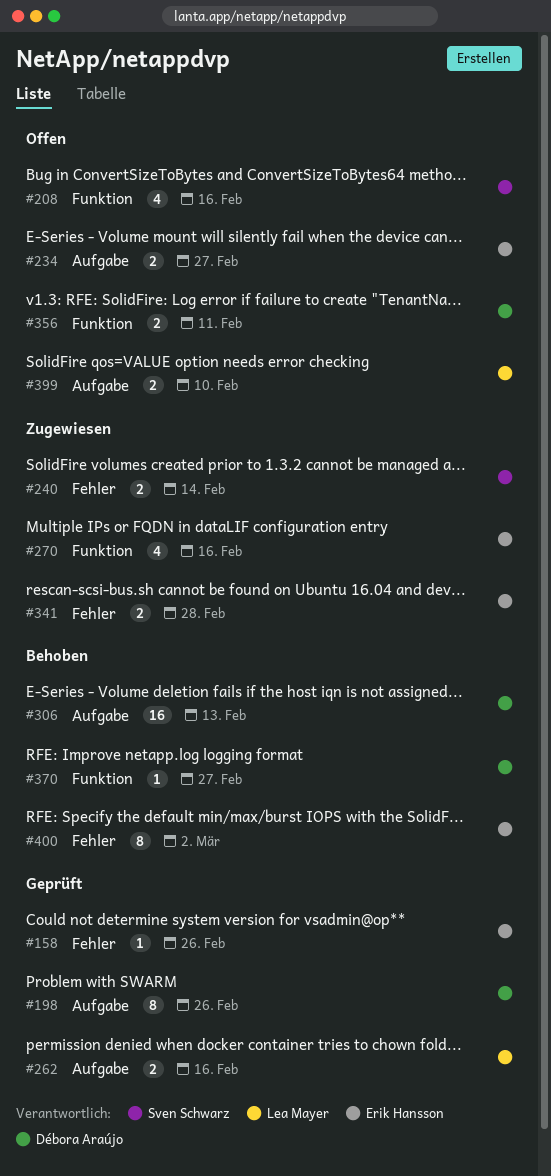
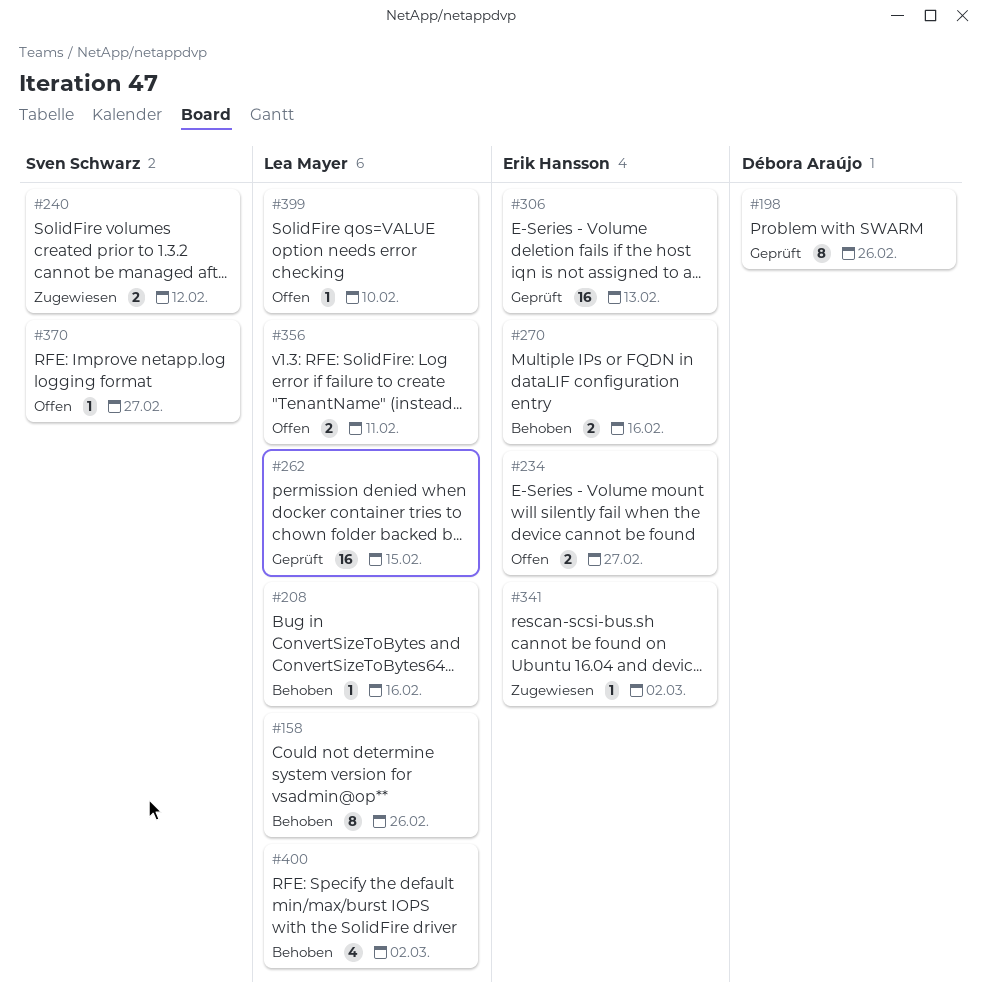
#158, status: Geprüft -> Behoben
#158, owner: Erik Hansson -> Lea Mayer
#158, estimate: 1 -> 8
#208, status: Offen -> Behoben
#208, owner: Sven Schwarz -> Lea Mayer
#208, estimate: 4 -> 1
#240, due: Feb 14 -> Feb 12
#262, estimate: 2 -> 16
#262, due: Feb 16 -> Feb 15
#270, status: Zugewiesen -> Behoben
#270, estimate: 4 -> 2
#306, status: Behoben -> Geprüft
#306, owner: Débora Araújo -> Erik Hansson
#341, estimate: 2 -> 1
#341, due: Feb 28 -> Mar 2
#356, owner: Débora Araújo -> Lea Mayer
#370, status: Behoben -> Offen
#370, owner: Débora Araújo -> Sven Schwarz
#399, estimate: 2 -> 1
#400, owner: Erik Hansson -> Lea Mayer
#400, estimate: 8 -> 4

